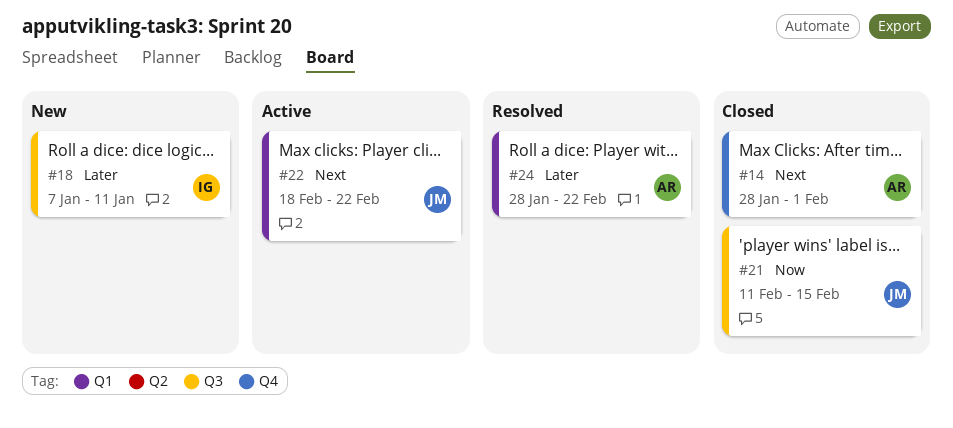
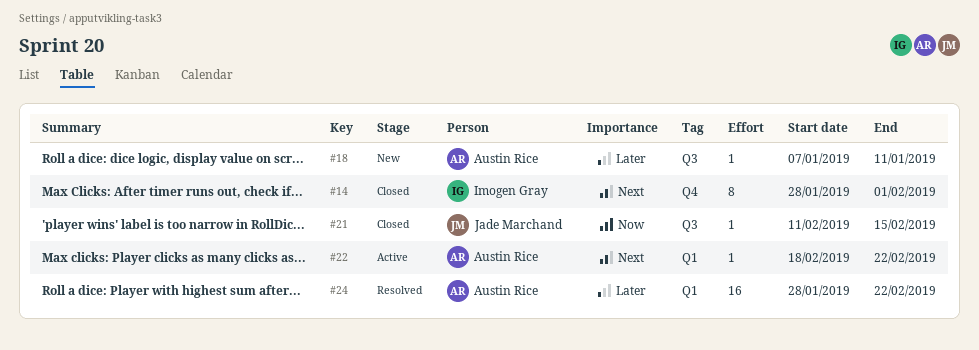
#14, owner: Austin Rice -> Imogen Gray
#18, owner: Imogen Gray -> Austin Rice
#22, owner: Jade Marchand -> Austin Rice

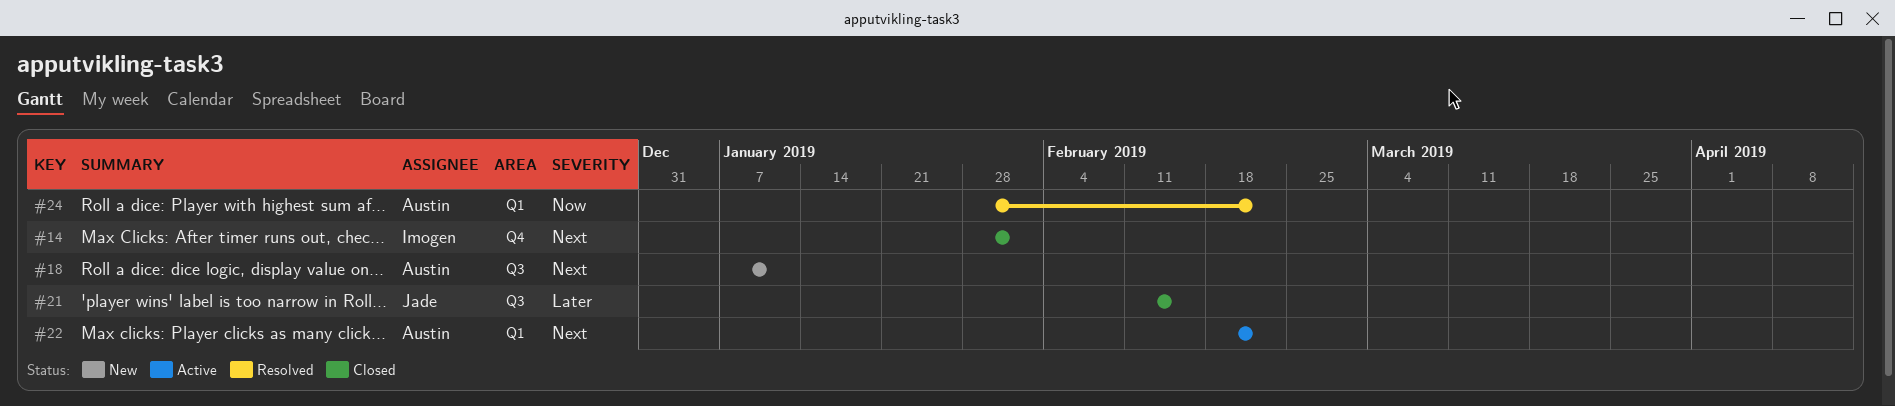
#18, priority: Later -> Next
#21, priority: Now -> Later
#24, priority: Later -> Now

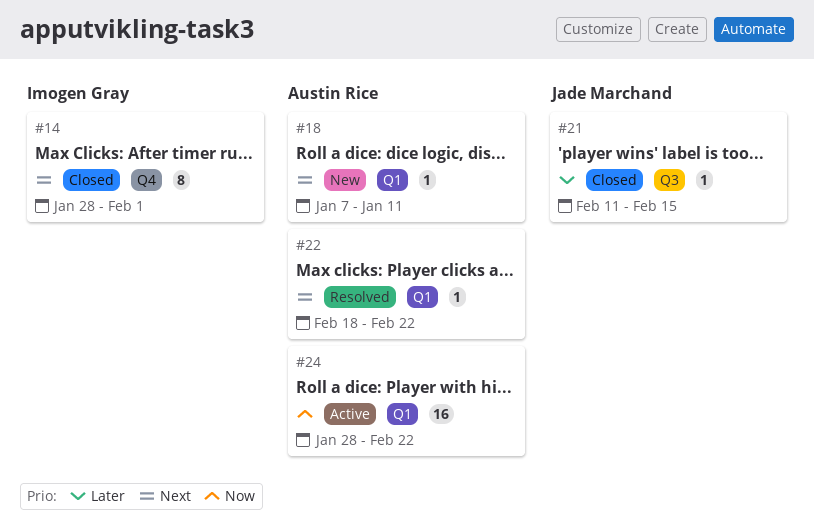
#18, label: Q3 -> Q1
#22, status: Active -> Resolved
#24, status: Resolved -> Active

